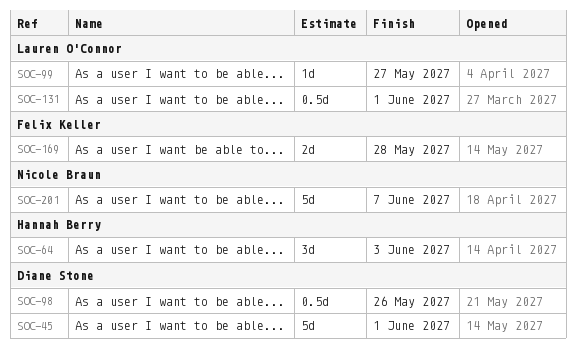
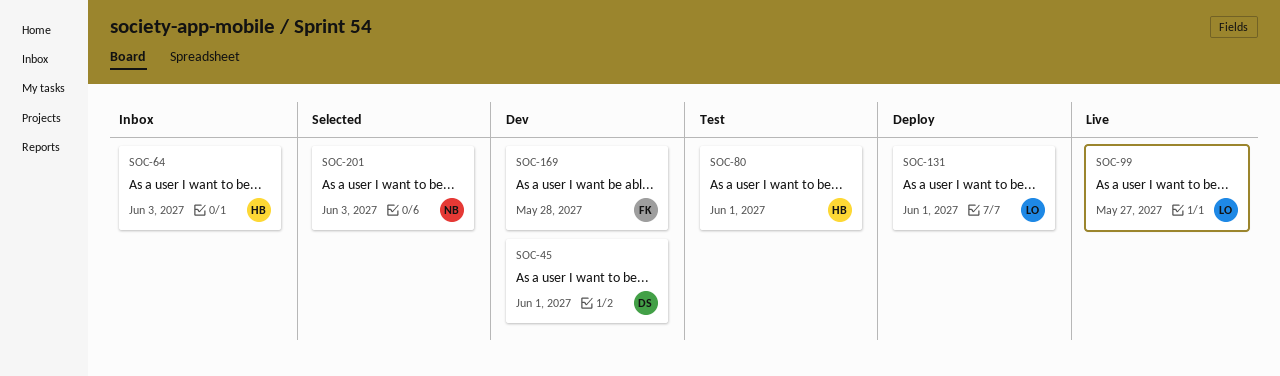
SOC-80: none -> present
SOC-98: present -> none
SOC-201, due: Jun 7 -> Jun 3

